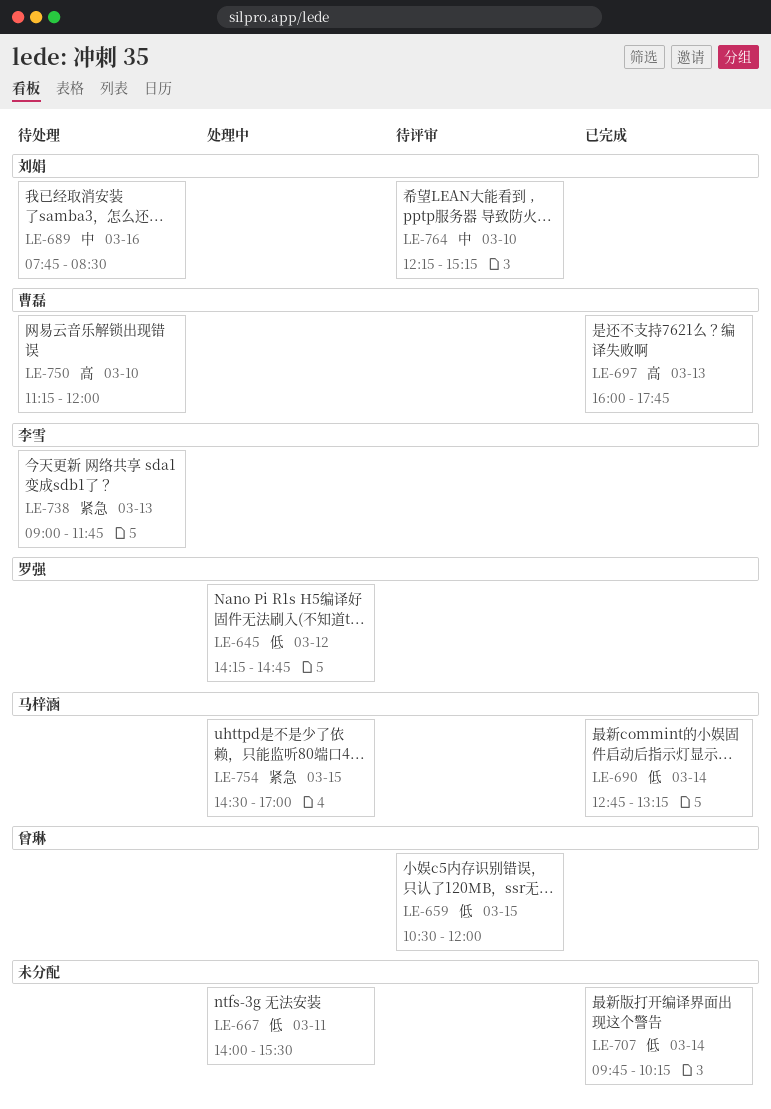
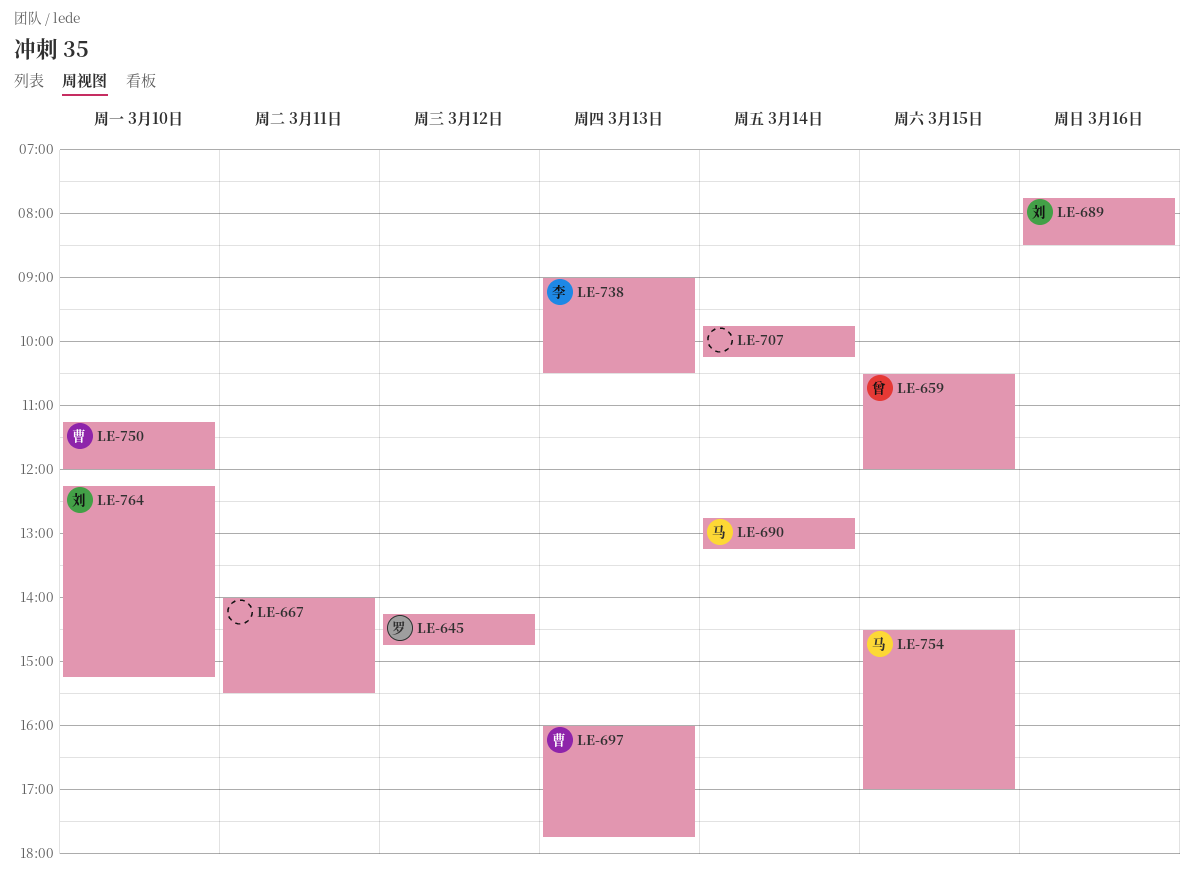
LE-738, ends: 11:45 -> 10:30

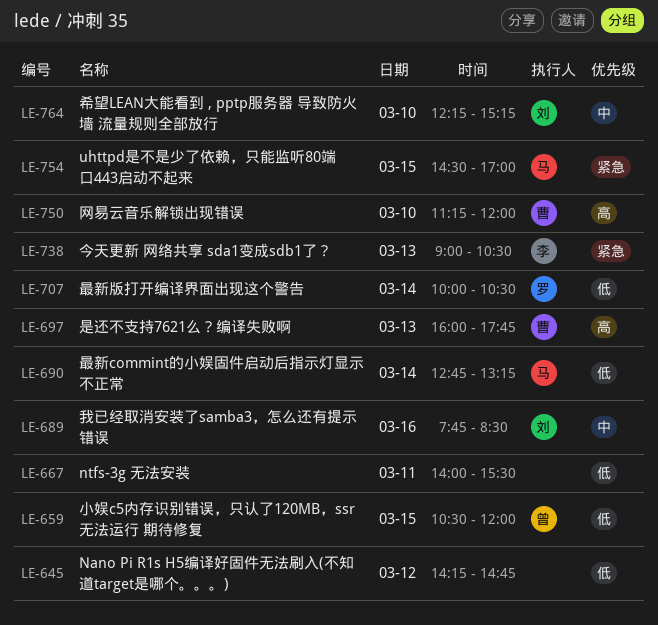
LE-645, owner: 罗 -> none
LE-707, owner: none -> 罗
LE-707, begins: 09:45 -> 10:00
LE-707, ends: 10:15 -> 10:30

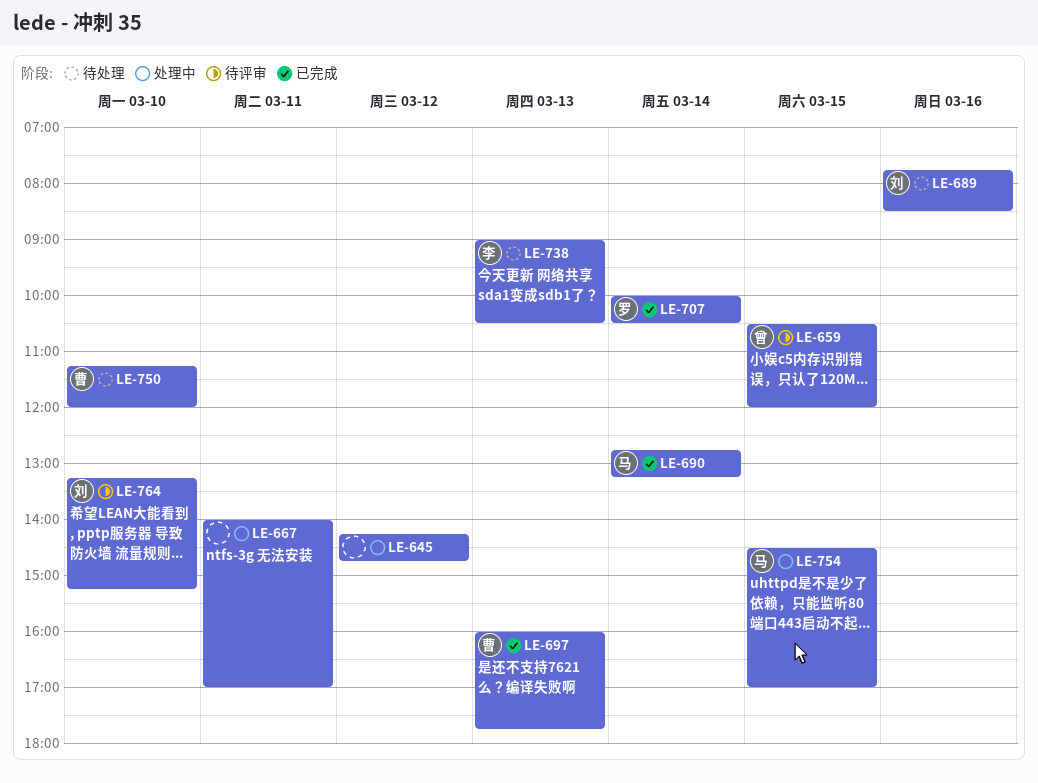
LE-667, ends: 15:30 -> 17:00
LE-764, begins: 12:15 -> 13:15

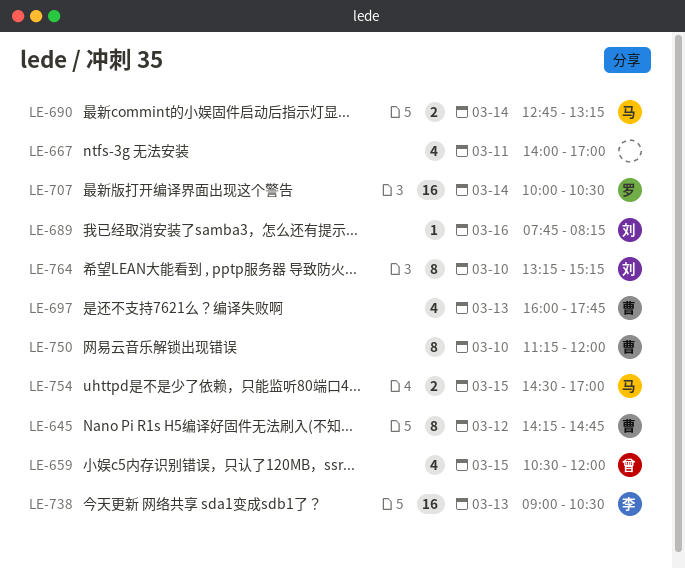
LE-645, owner: none -> 曹
LE-689, ends: 08:30 -> 08:15

